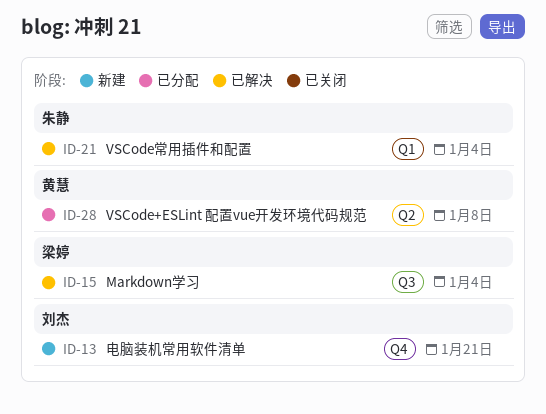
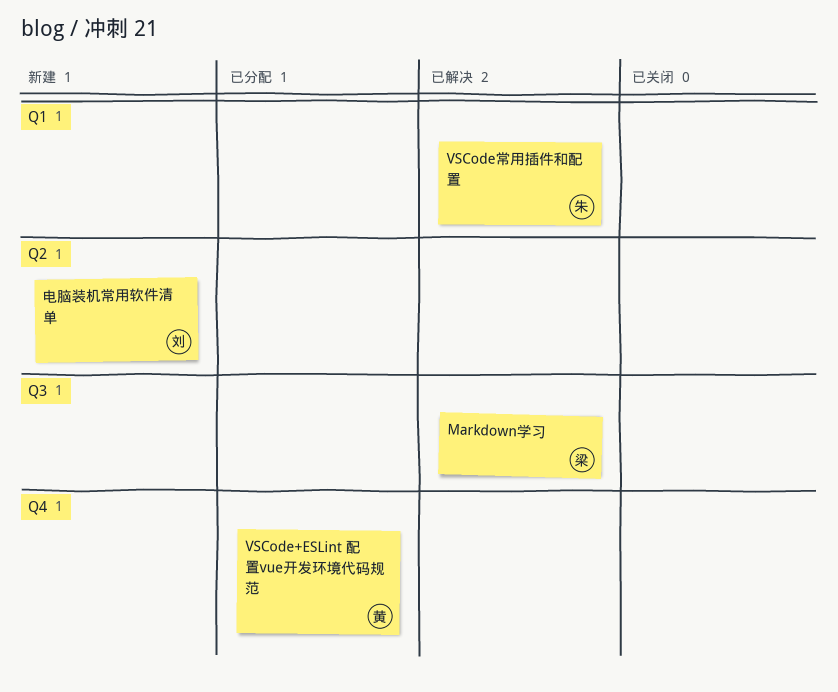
VSCode+ESLint 配置vue开发环境代码规范, label: Q2 -> Q4
电脑装机常用软件清单, label: Q4 -> Q2

